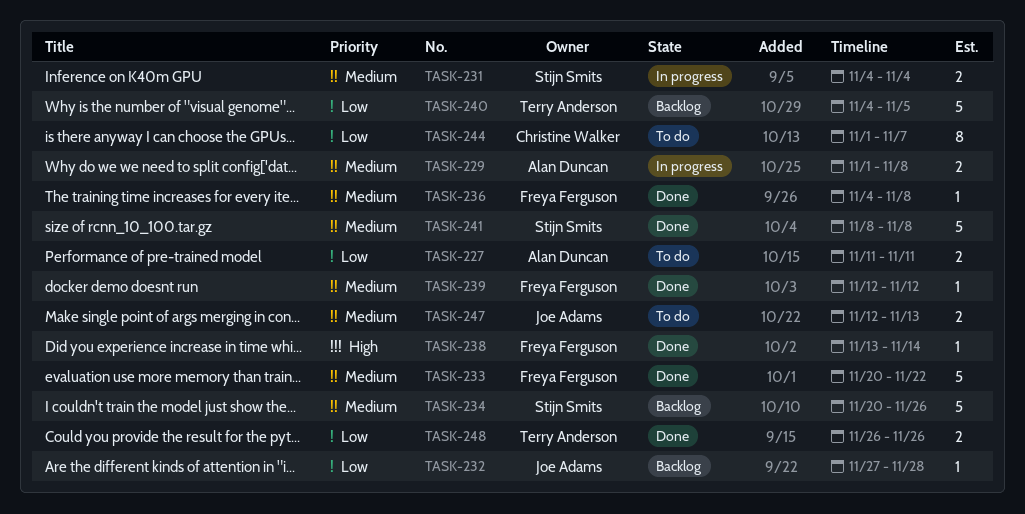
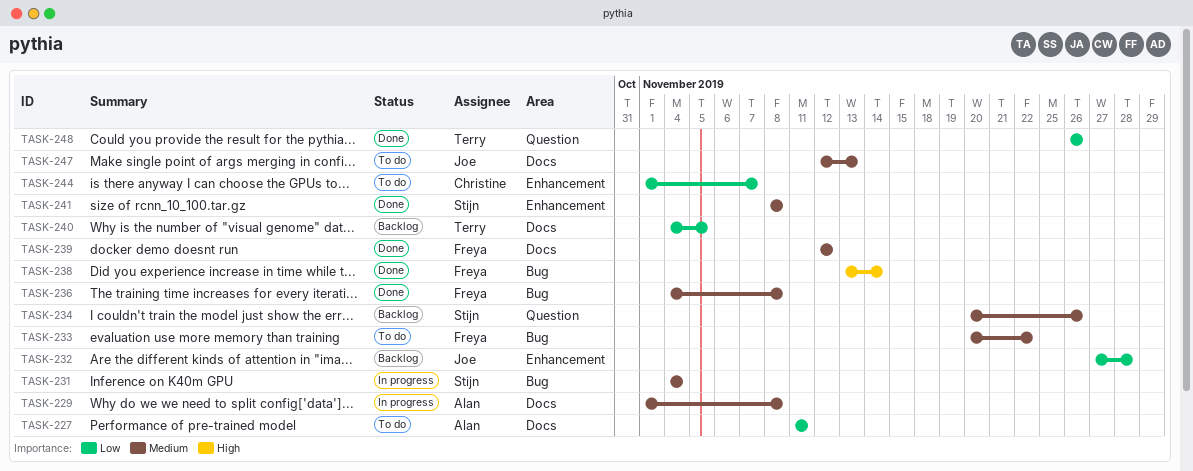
TASK-233, status: Done -> To do

